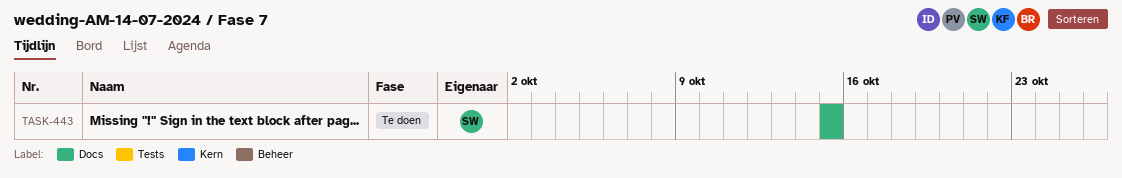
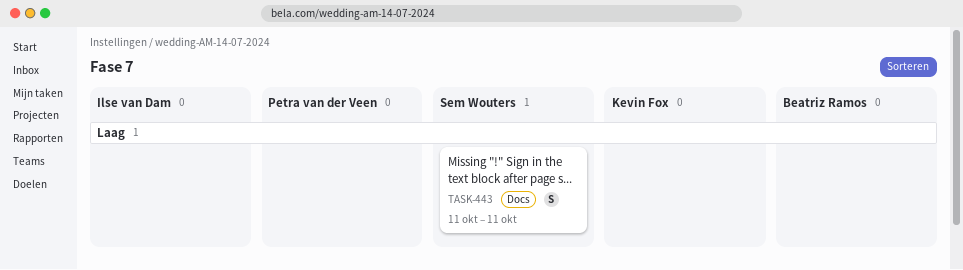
TASK-443, start: Oct 15 -> Oct 11
TASK-443, due: Oct 15 -> Oct 11

